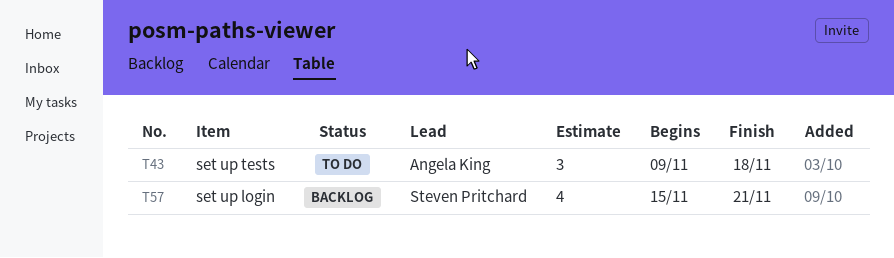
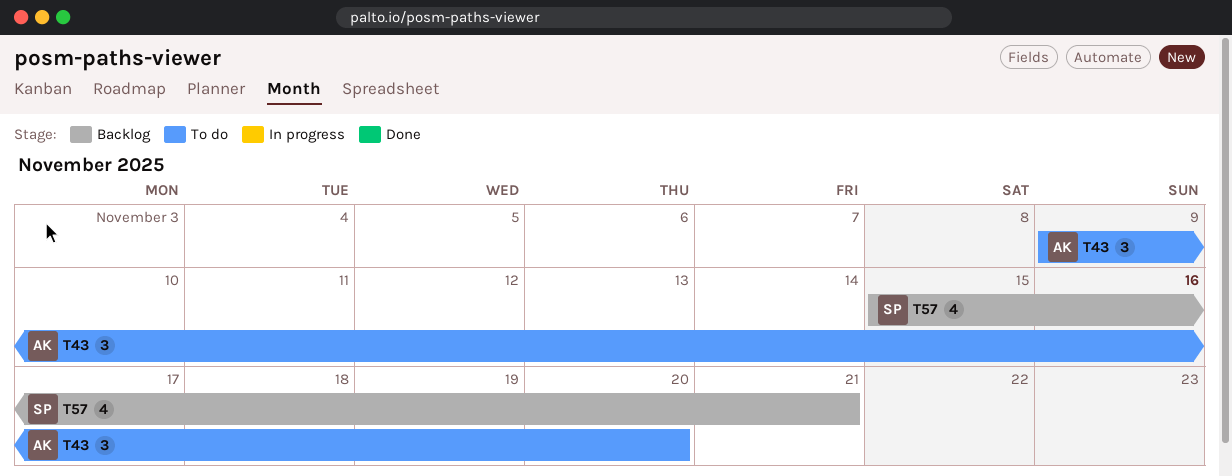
T43, due: Nov 18 -> Nov 20

